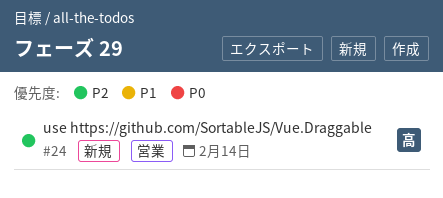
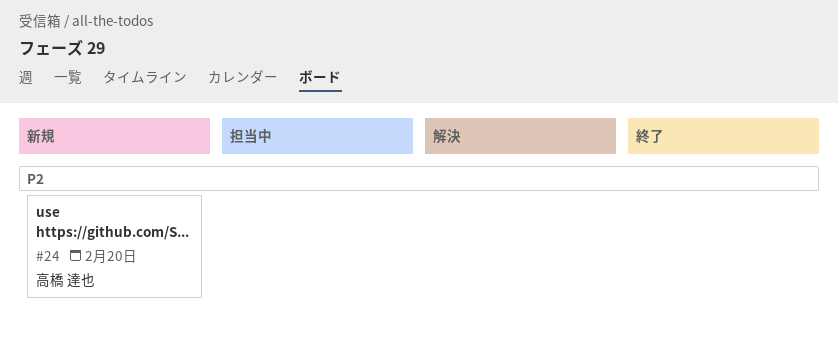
#24, due: Feb 14 -> Feb 20

